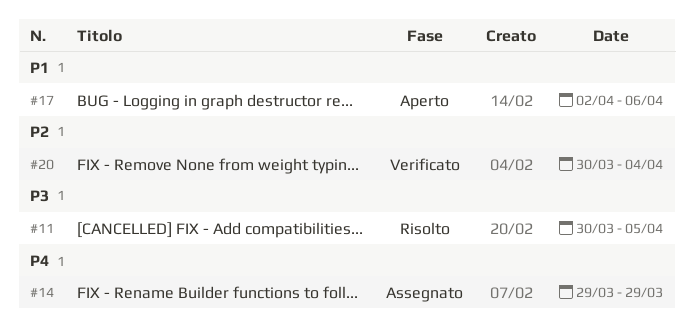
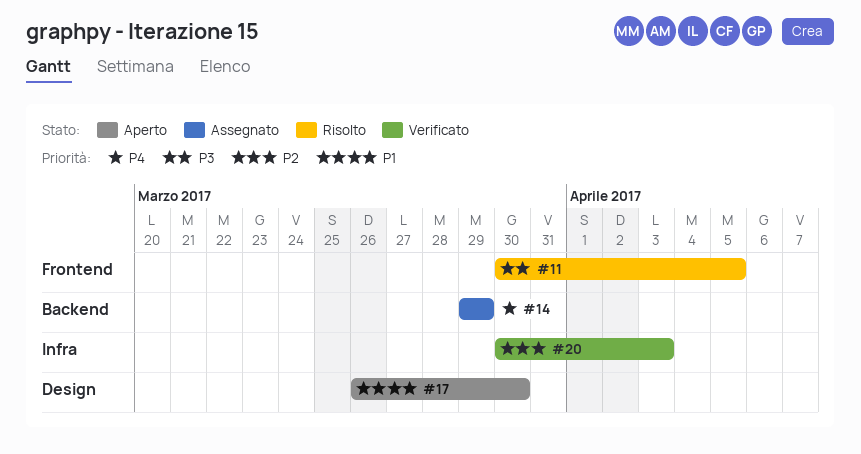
#17, start: Apr 2 -> Mar 26
#17, due: Apr 6 -> Mar 30
#20, due: Apr 4 -> Apr 3

